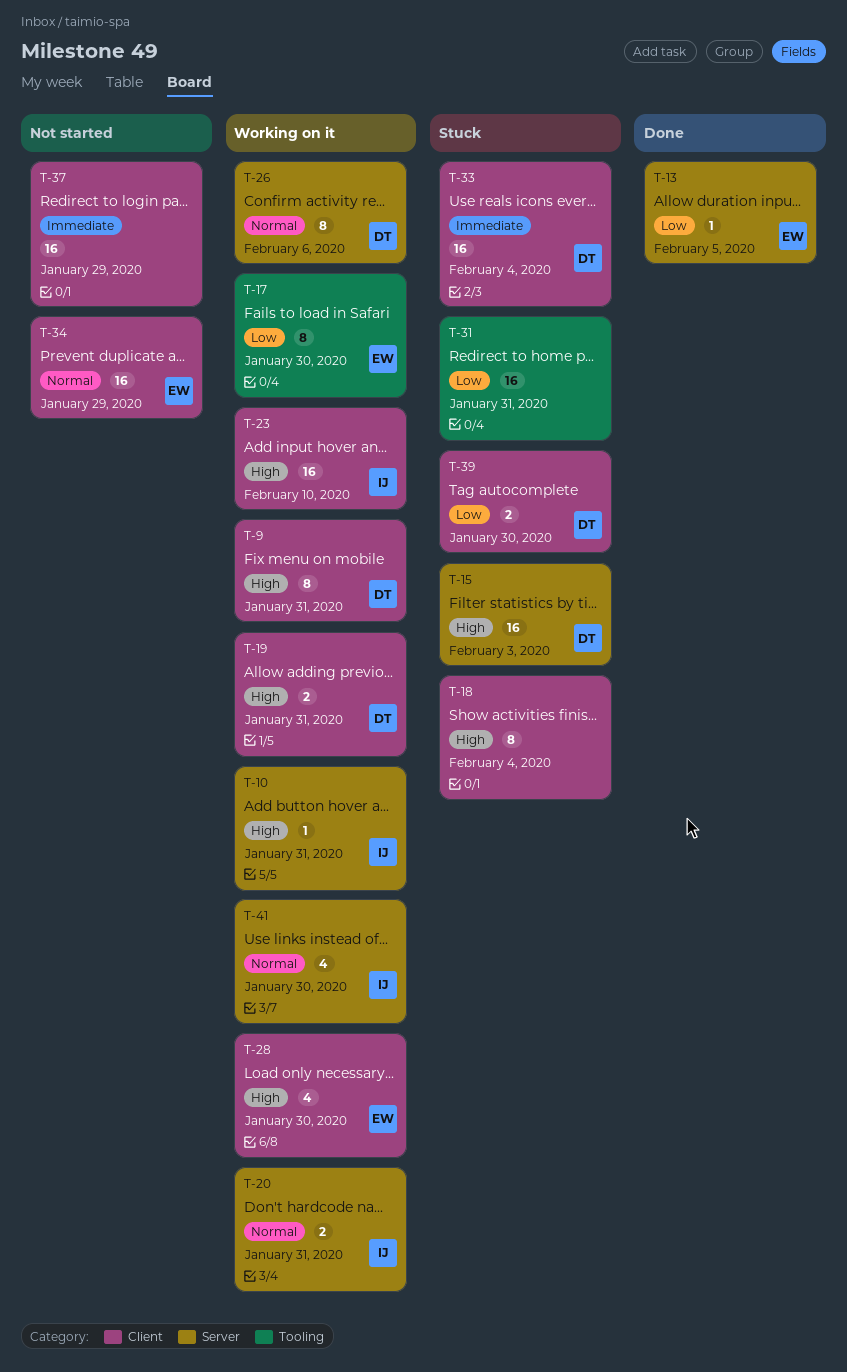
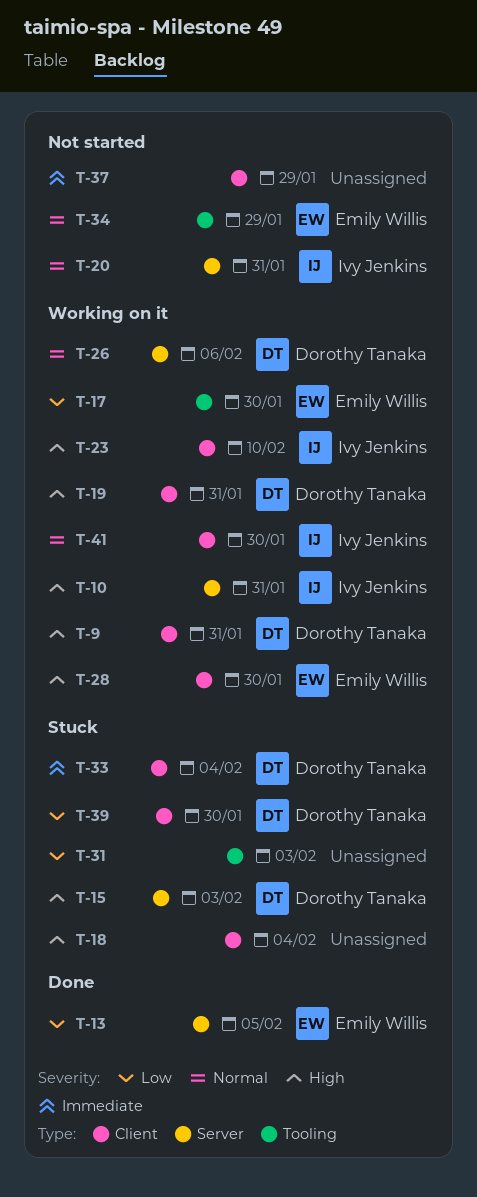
T-20, status: Working on it -> Not started
T-31, due: Jan 31 -> Feb 3
T-34, label: Client -> Tooling
T-41, label: Server -> Client

